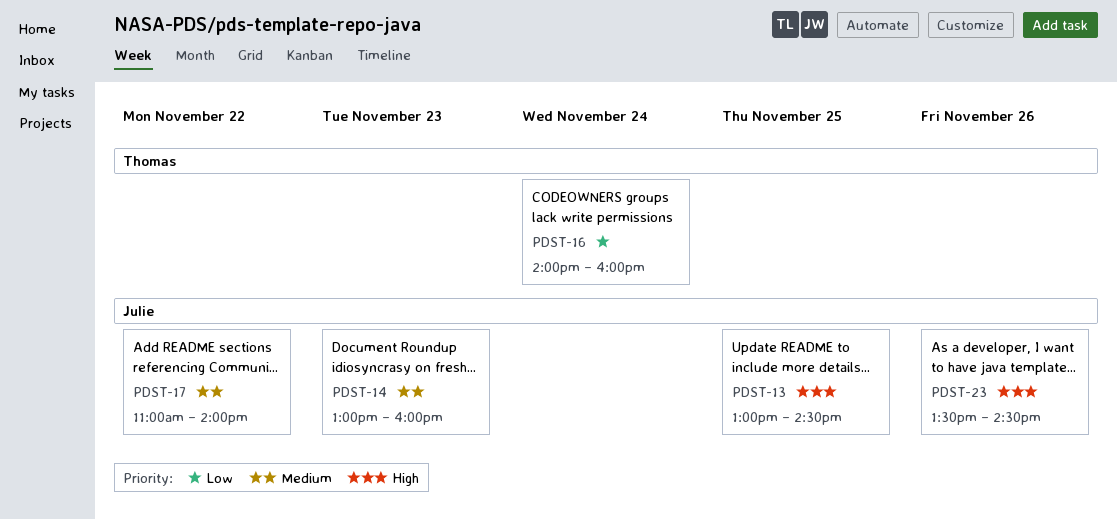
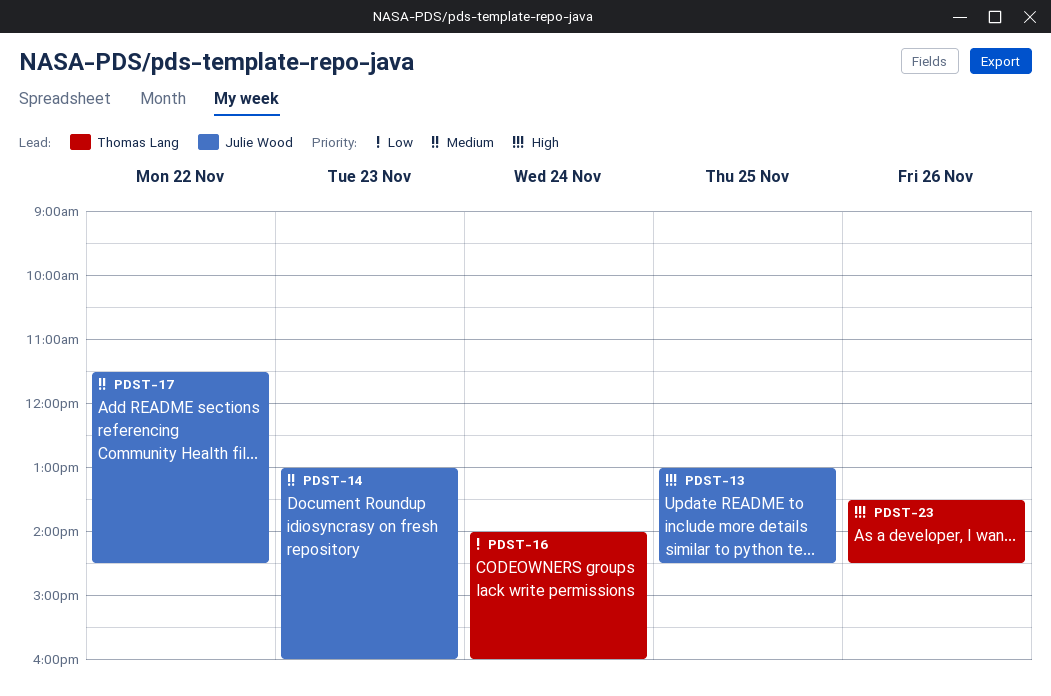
PDST-17, begins: 11:00 -> 11:30
PDST-17, ends: 14:00 -> 14:30
PDST-23, owner: Julie Wood -> Thomas Lang

